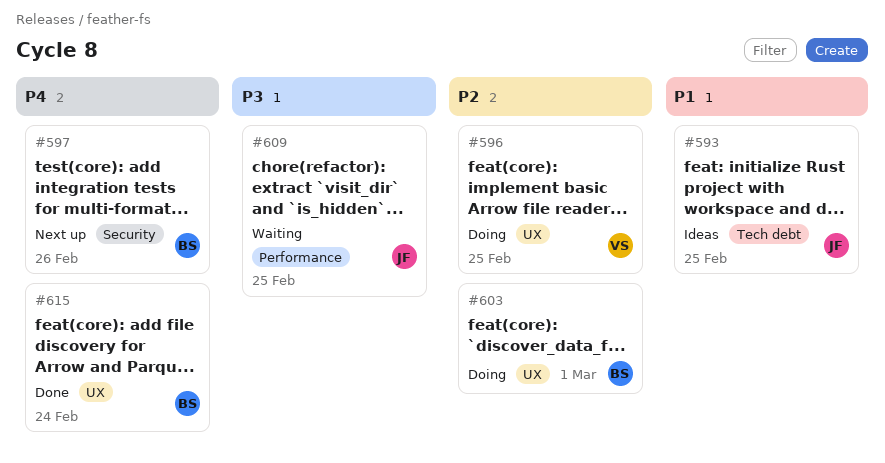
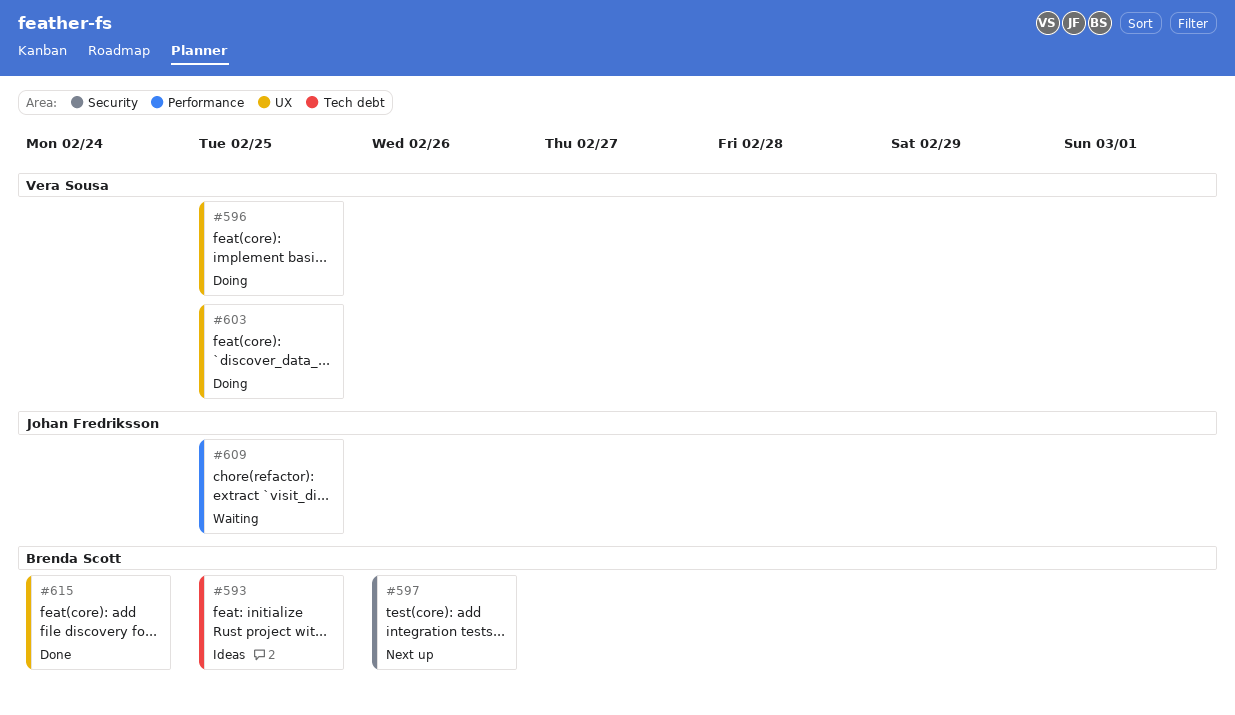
#593, owner: Johan Fredriksson -> Brenda Scott
#603, owner: Brenda Scott -> Vera Sousa
#603, due: Mar 1 -> Feb 25

